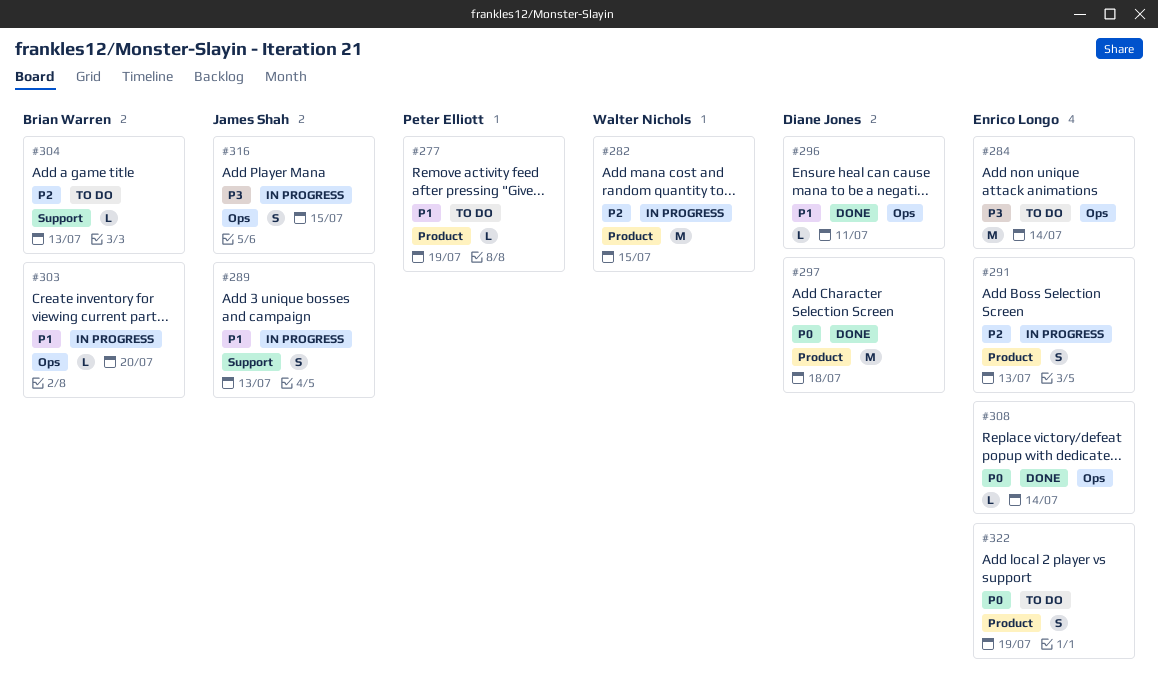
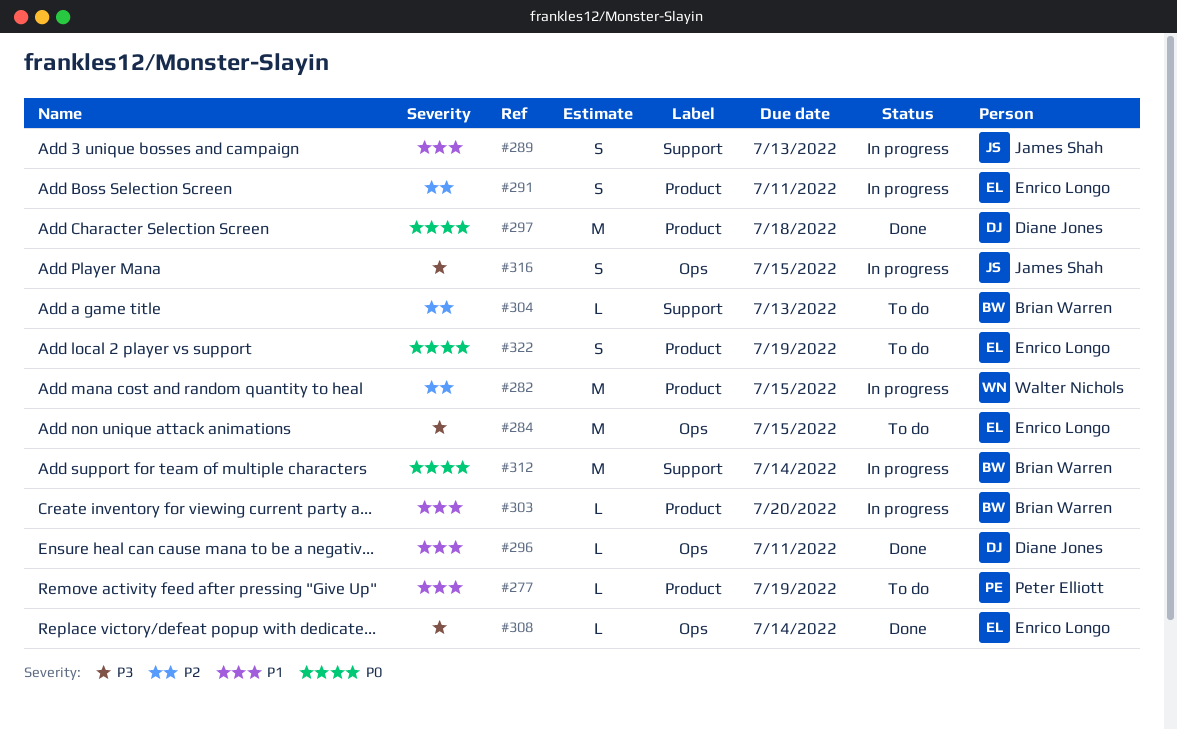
#284, due: Jul 14 -> Jul 15
#291, due: Jul 13 -> Jul 11
#303, label: Ops -> Product
#308, priority: P0 -> P3
#312: none -> present

